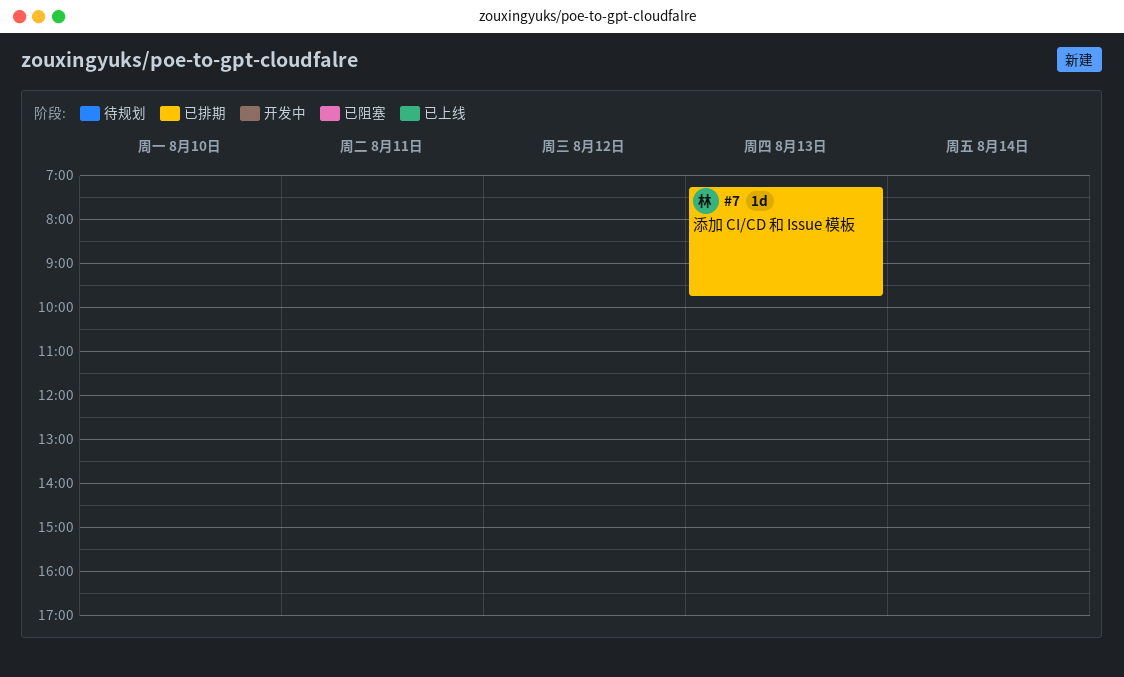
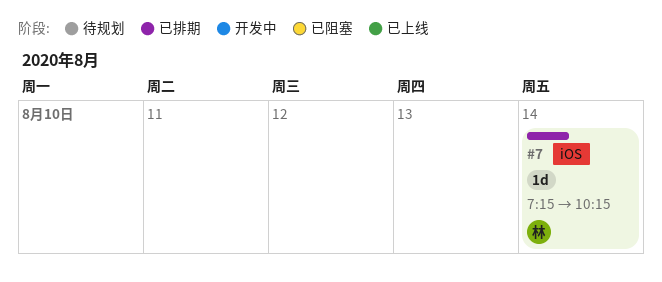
#7, day: Aug 13 -> Aug 14
#7, ends: 09:45 -> 10:15

